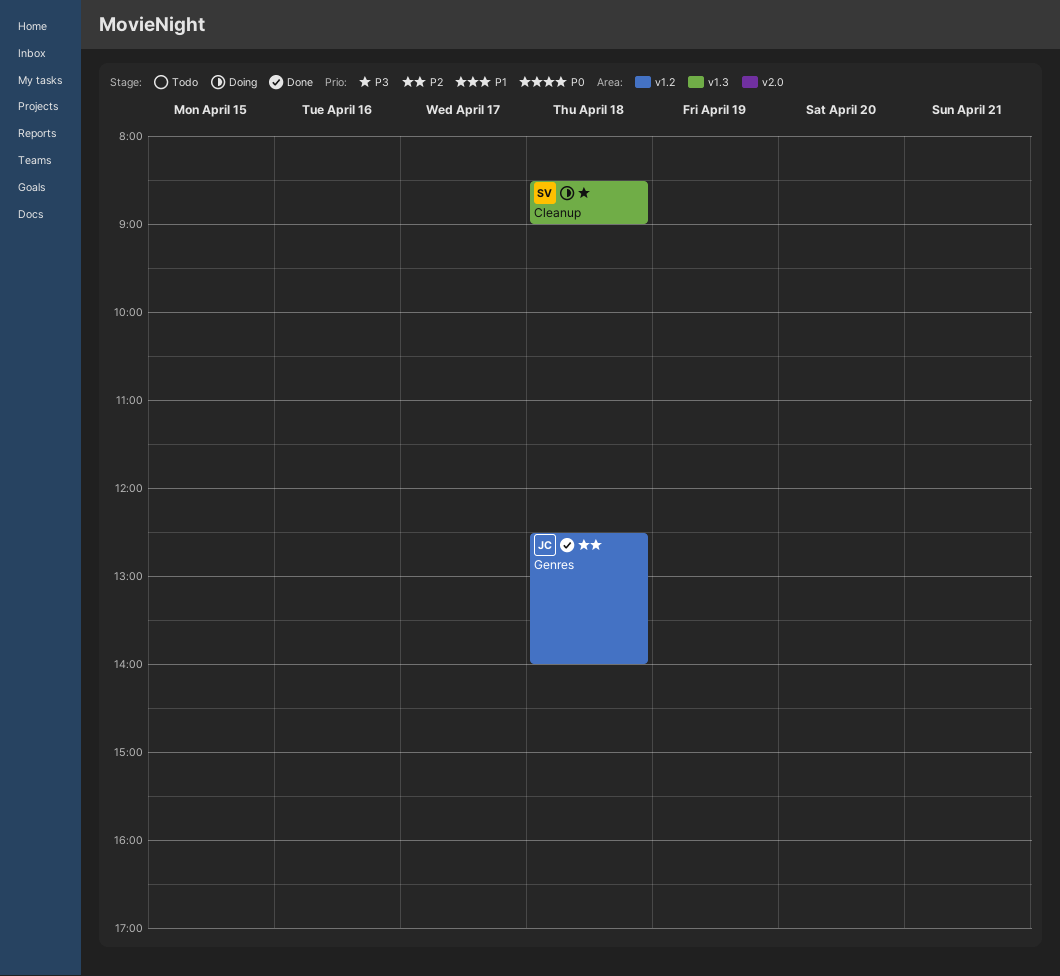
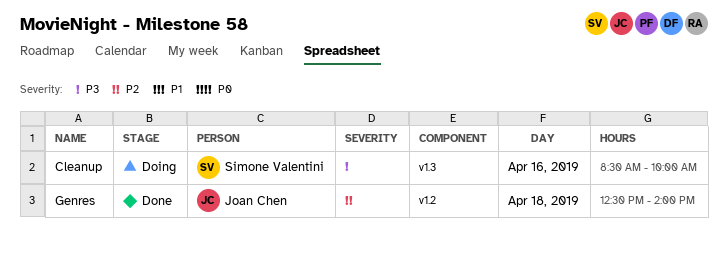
Cleanup, day: Apr 18 -> Apr 16
Cleanup, ends: 09:00 -> 10:00

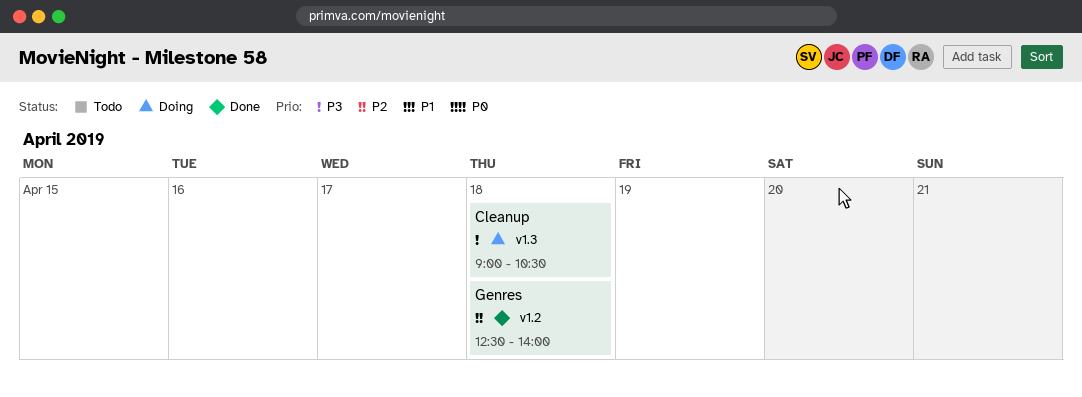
Cleanup, day: Apr 16 -> Apr 18
Cleanup, begins: 08:30 -> 09:00
Cleanup, ends: 10:00 -> 10:30

